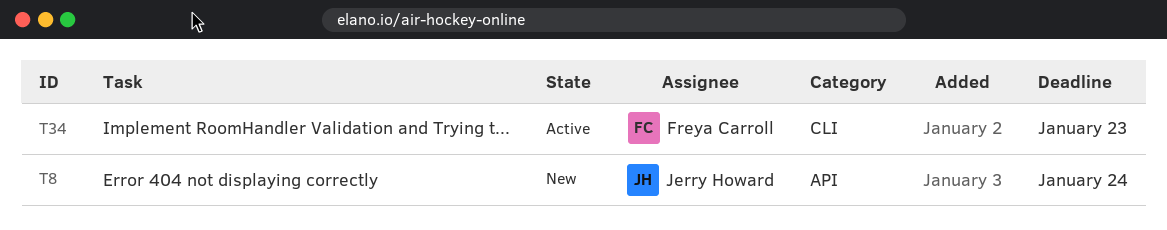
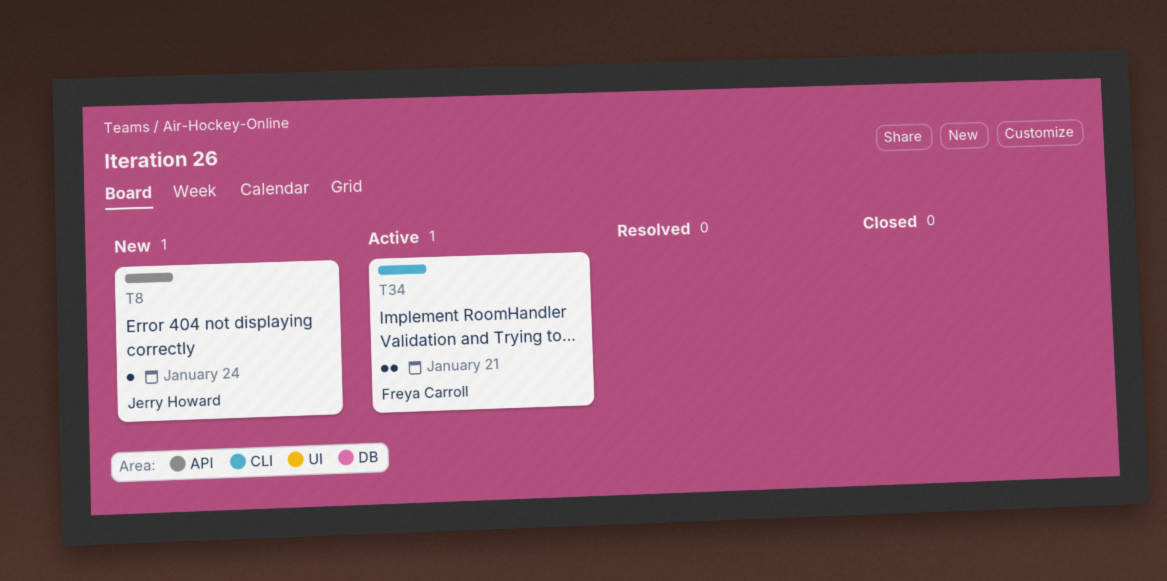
T34, due: Jan 23 -> Jan 21

